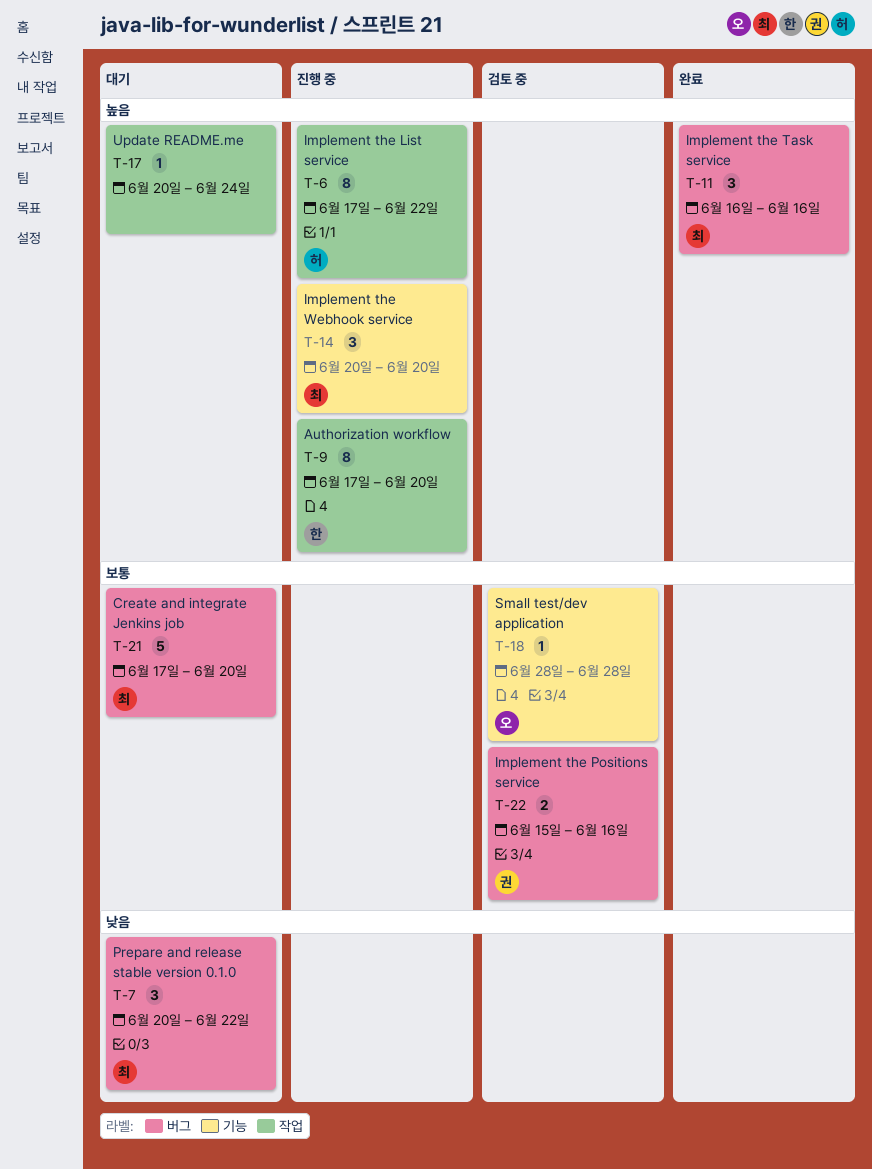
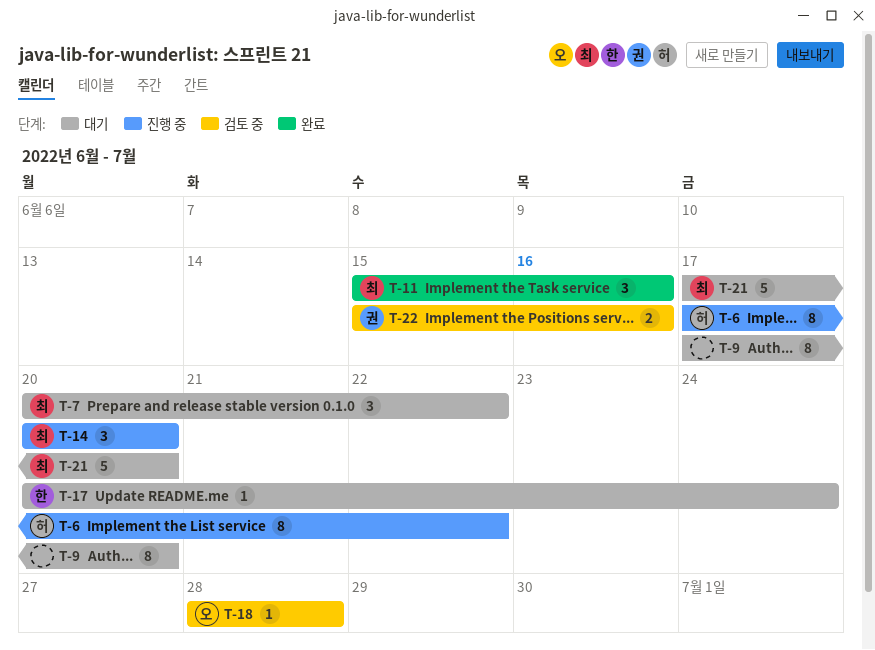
T-9, status: 진행 중 -> 대기
T-9, owner: 한 -> none
T-11, start: Jun 16 -> Jun 15
T-17, owner: none -> 한

